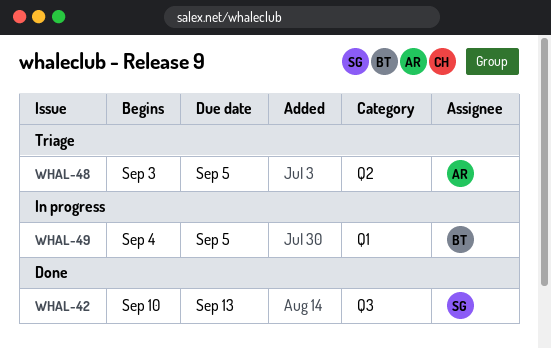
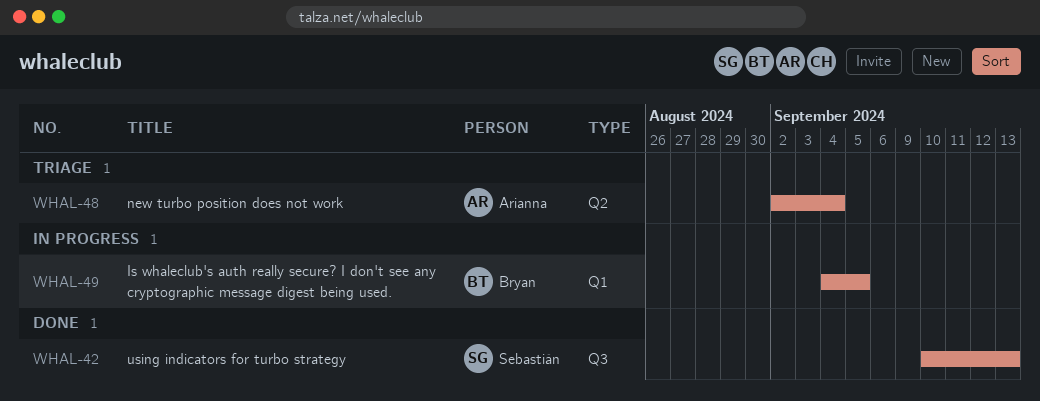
WHAL-48, start: Sep 3 -> Sep 2
WHAL-48, due: Sep 5 -> Sep 4

